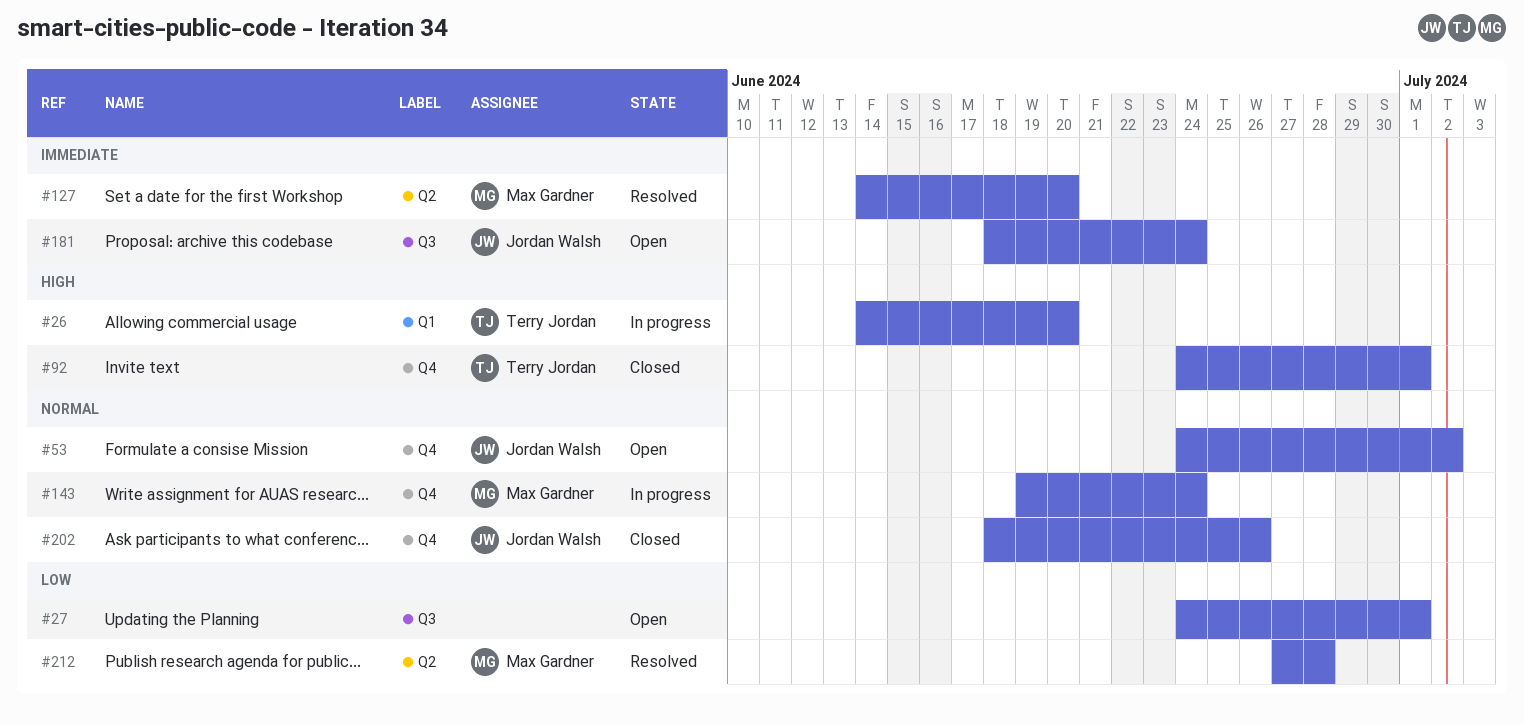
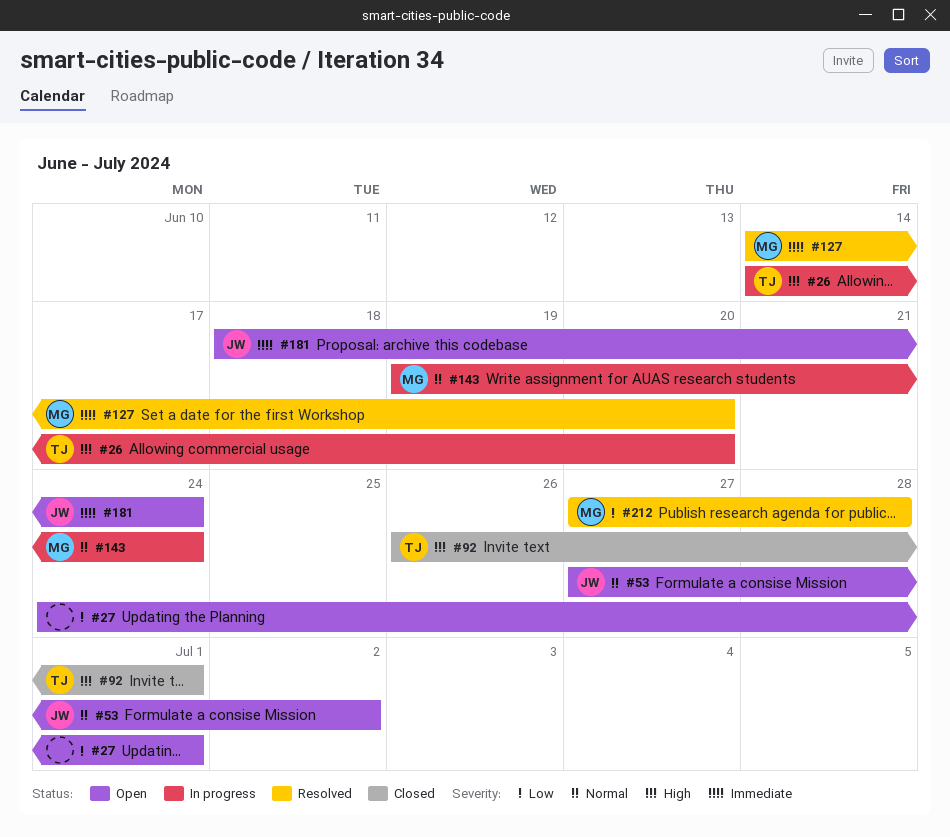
#53, start: Jun 24 -> Jun 27
#92, start: Jun 24 -> Jun 26
#202: present -> none

